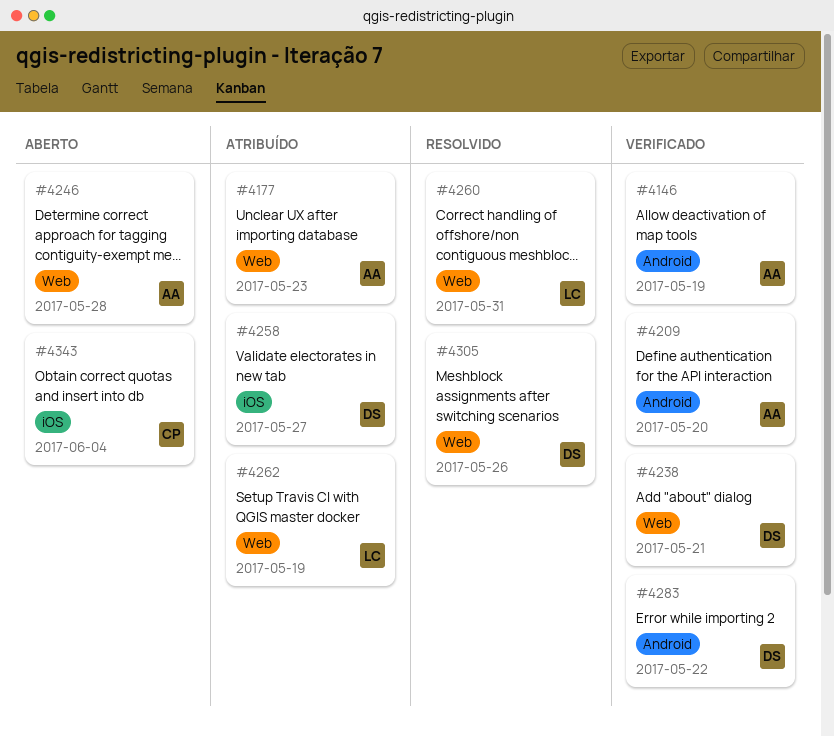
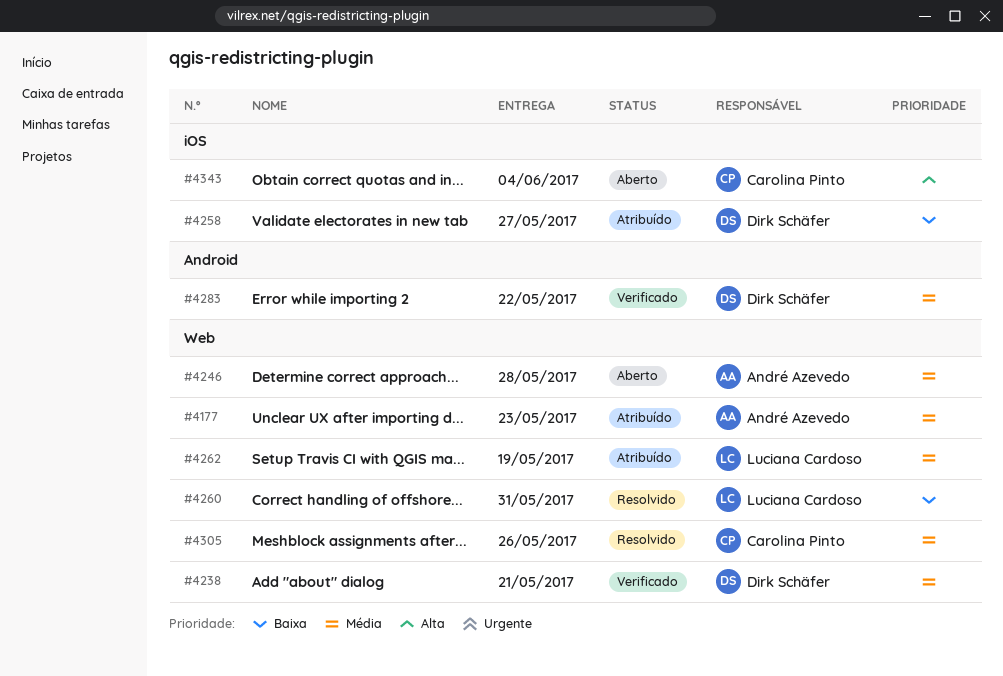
#4146: present -> none
#4209: present -> none
#4305, owner: Dirk Schäfer -> Carolina Pinto

